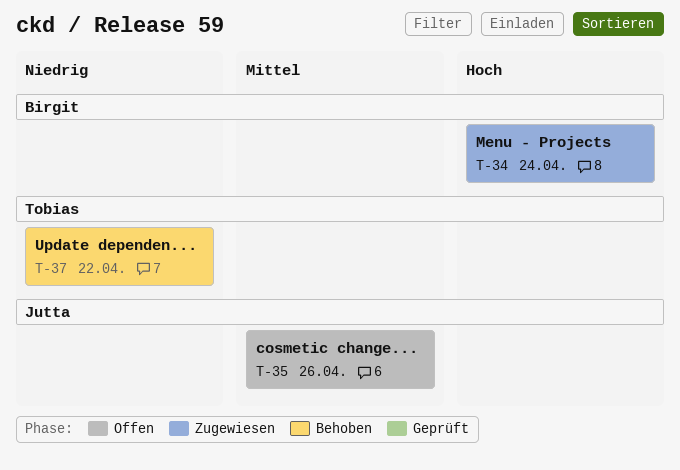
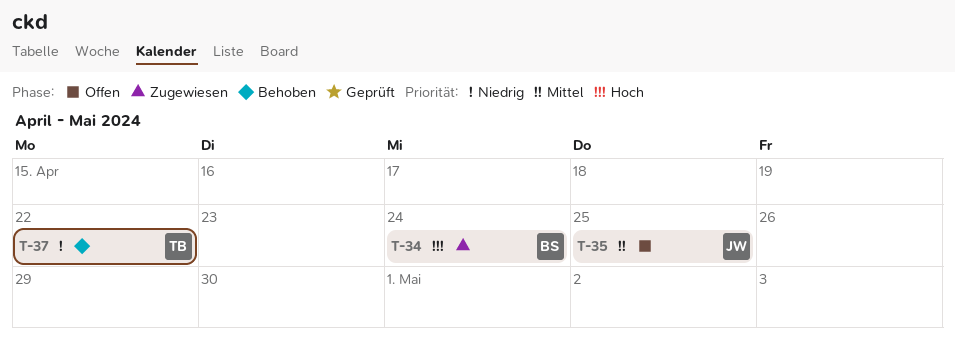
T-35, due: Apr 26 -> Apr 25

